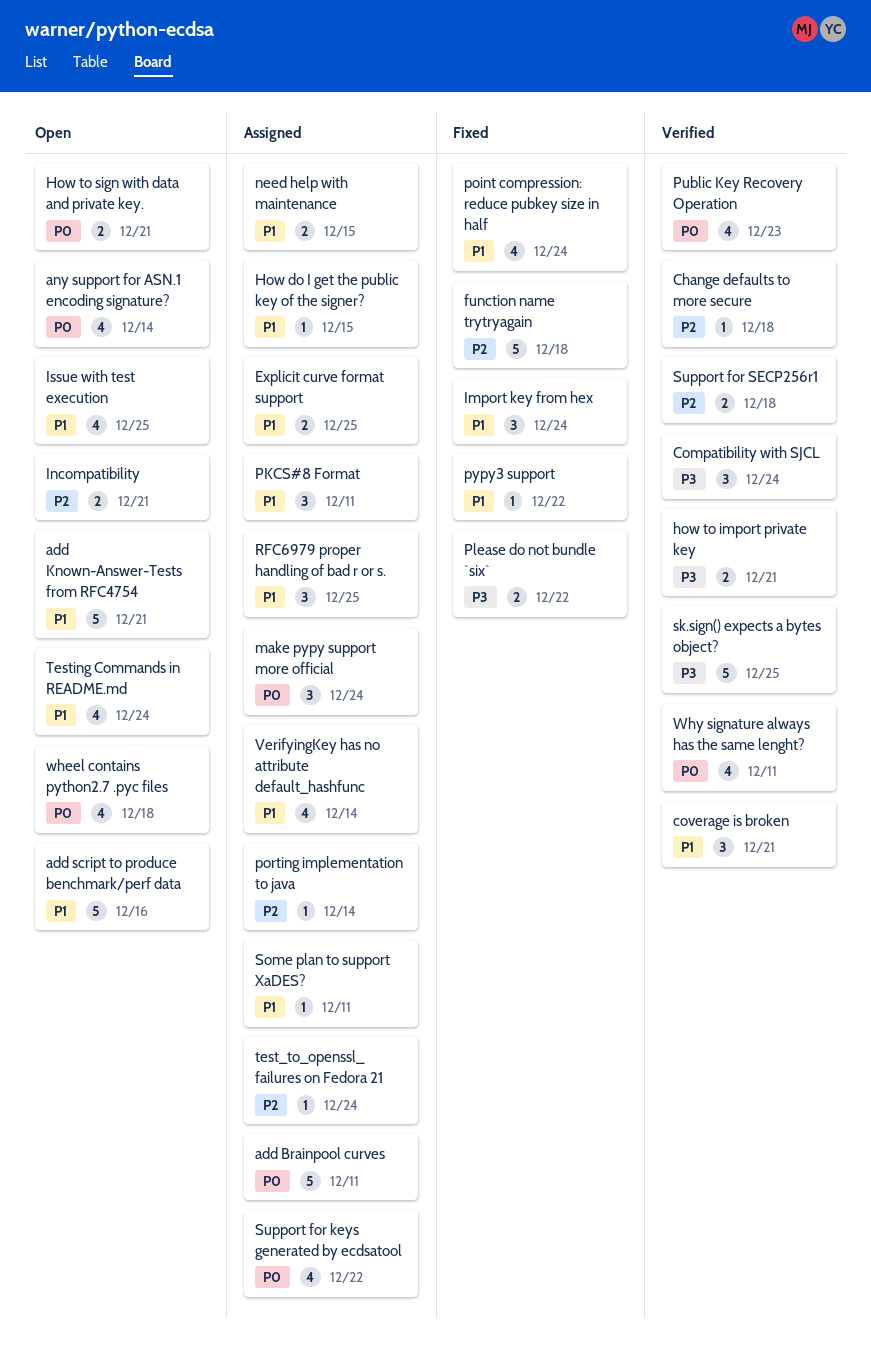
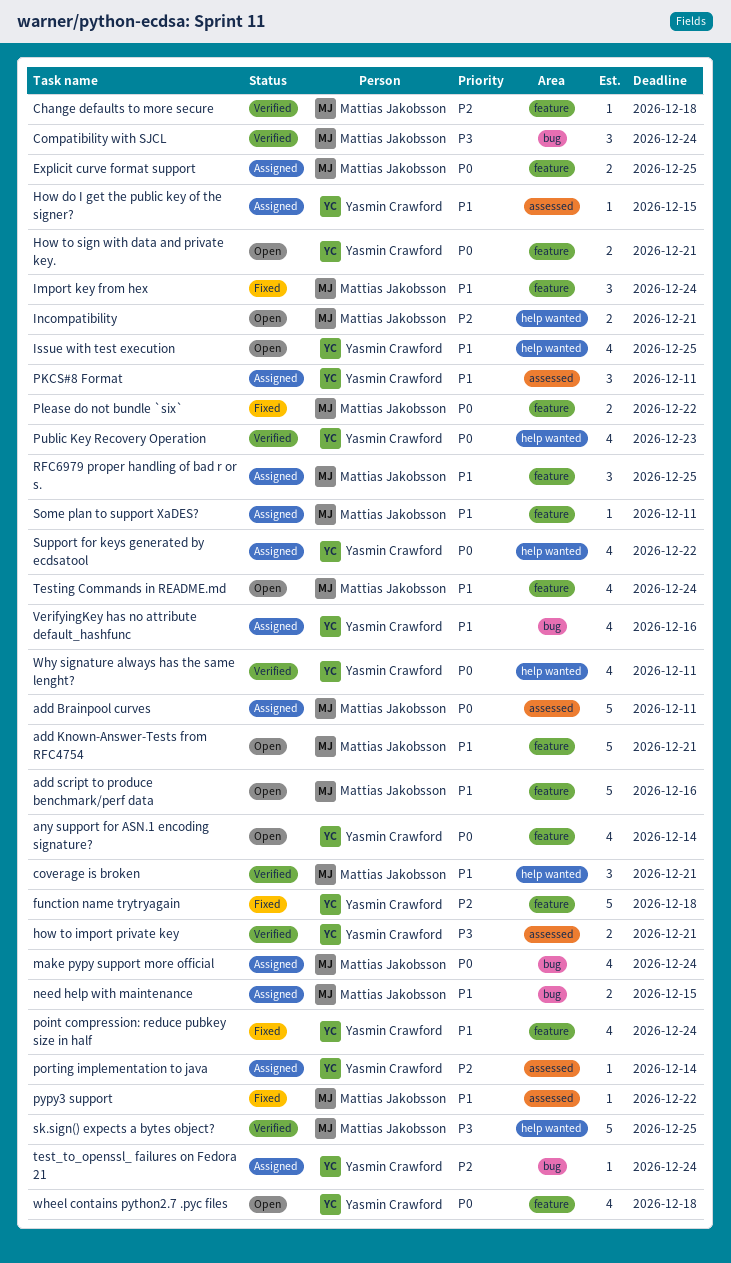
Explicit curve format support, priority: P1 -> P0
make pypy support more official, estimate: 3 -> 4
Please do not bundle `six`, priority: P3 -> P0
Support for SECP256r1: present -> none
VerifyingKey has no attribute default_hashfunc, due: Dec 14 -> Dec 16

